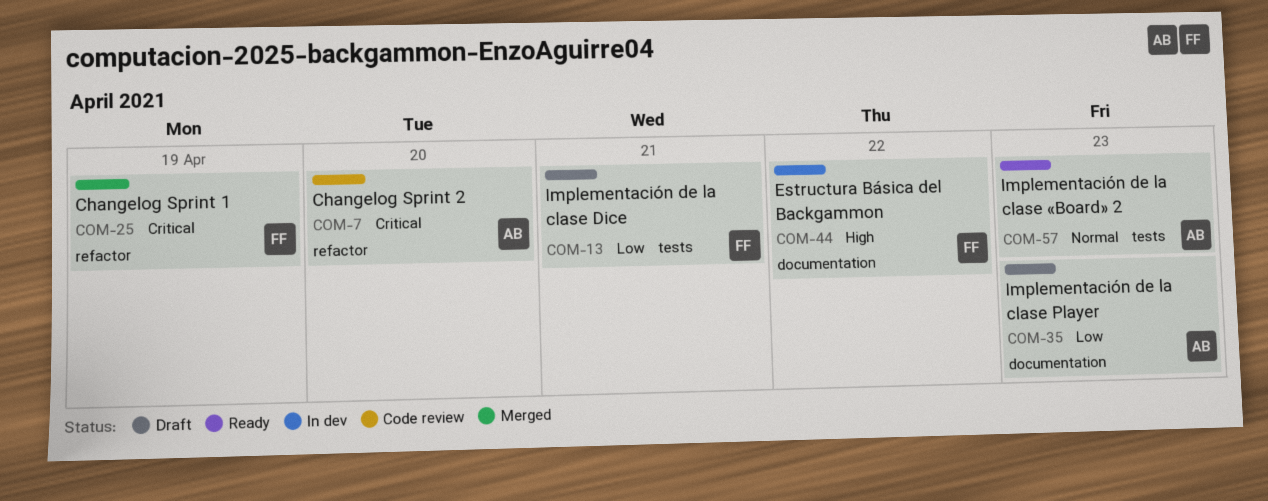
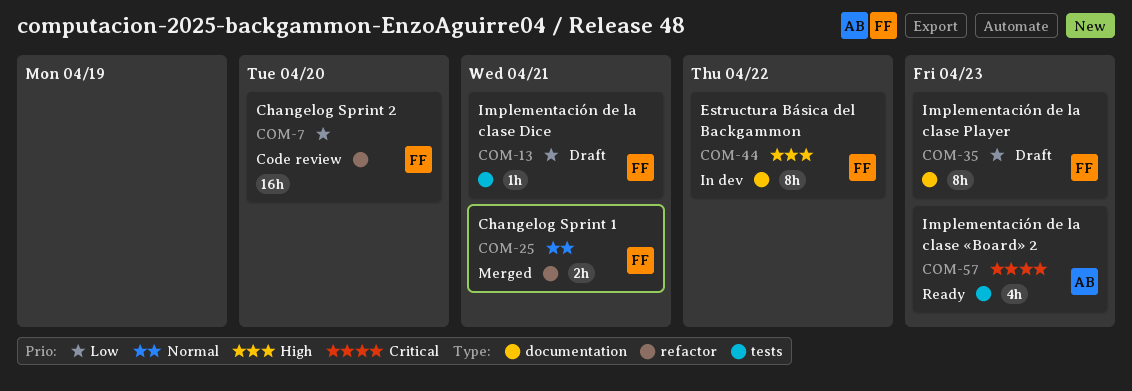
COM-7, owner: AB -> FF
COM-7, priority: Critical -> Low
COM-25, priority: Critical -> Normal
COM-25, due: Apr 19 -> Apr 21
COM-35, owner: AB -> FF
COM-57, priority: Normal -> Critical

